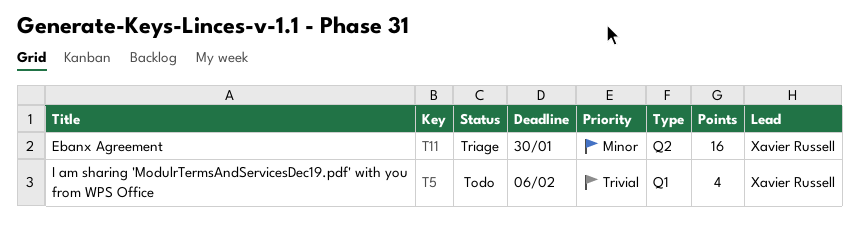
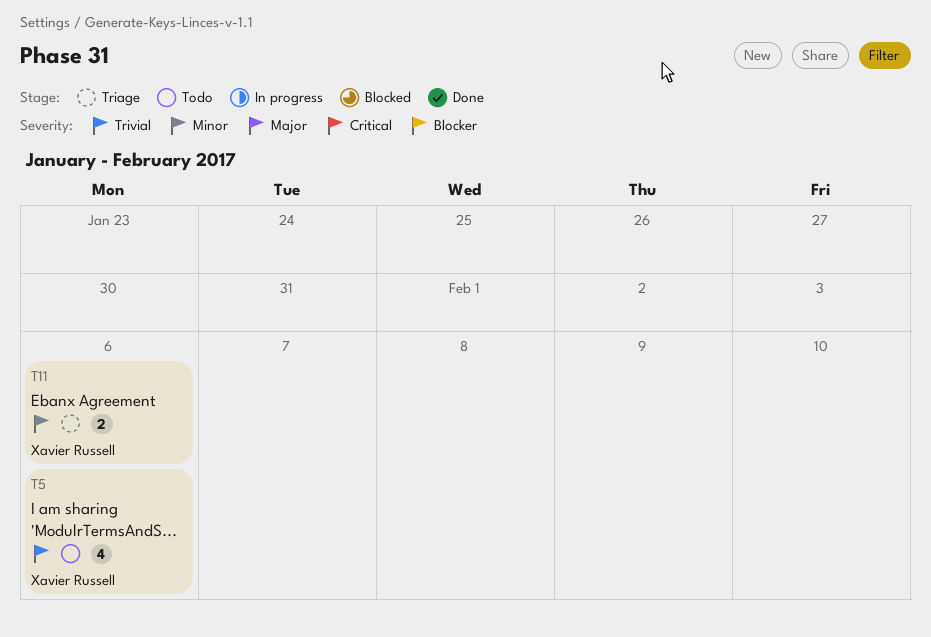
T11, estimate: 16 -> 2
T11, due: Jan 30 -> Feb 6

